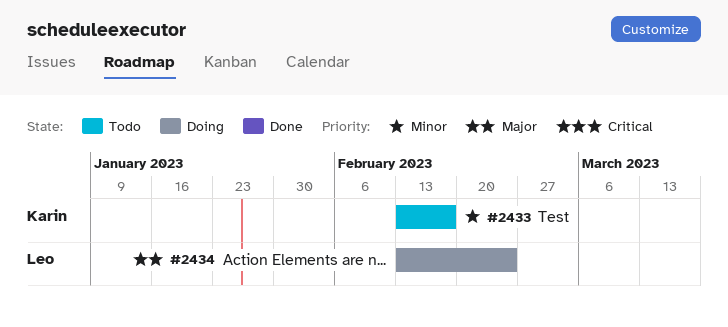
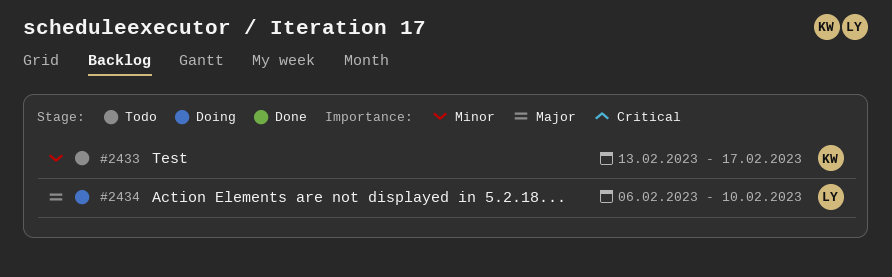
#2434, start: Feb 13 -> Feb 6
#2434, due: Feb 24 -> Feb 10

